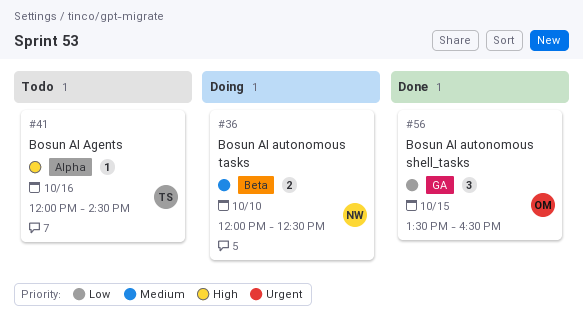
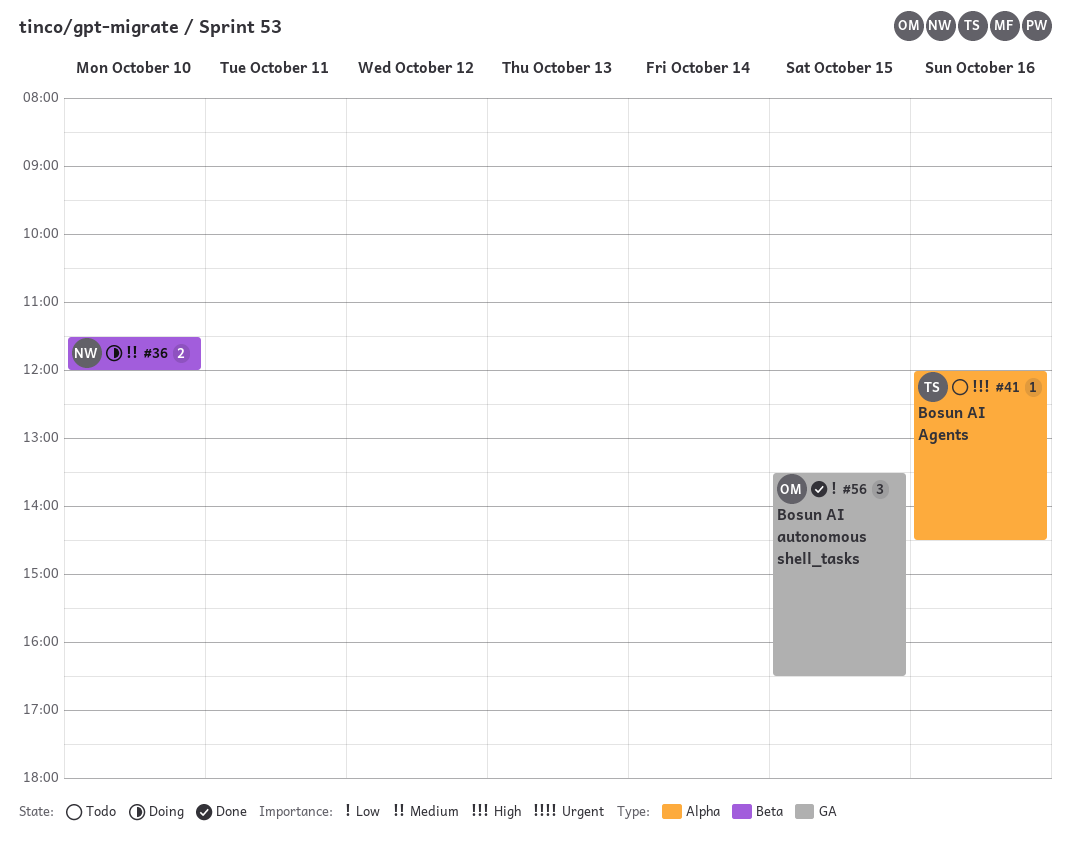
#36, begins: 12:00 -> 11:30
#36, ends: 12:30 -> 12:00

